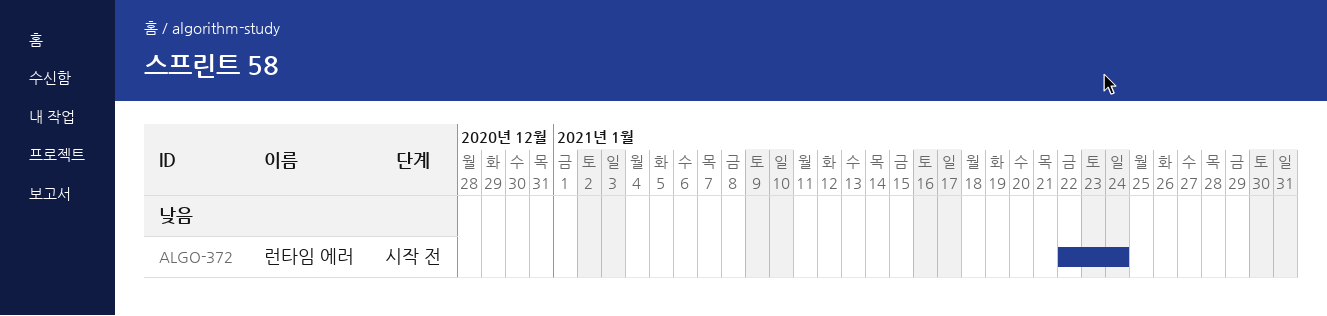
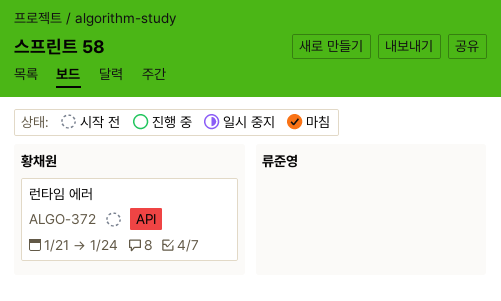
ALGO-372, start: Jan 22 -> Jan 21

